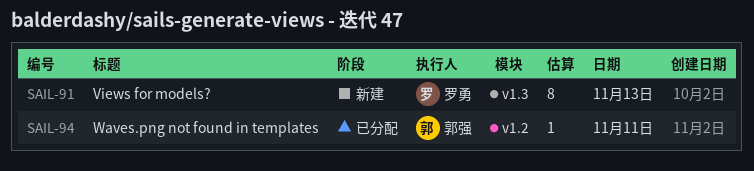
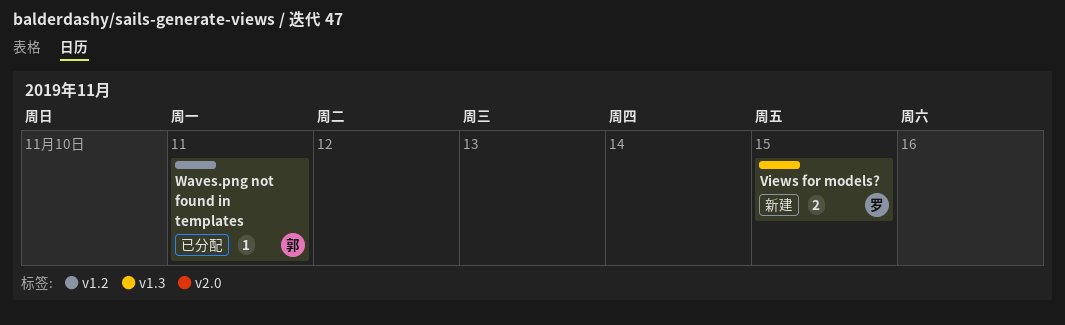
Views for models?, estimate: 8 -> 2
Views for models?, day: Nov 13 -> Nov 15

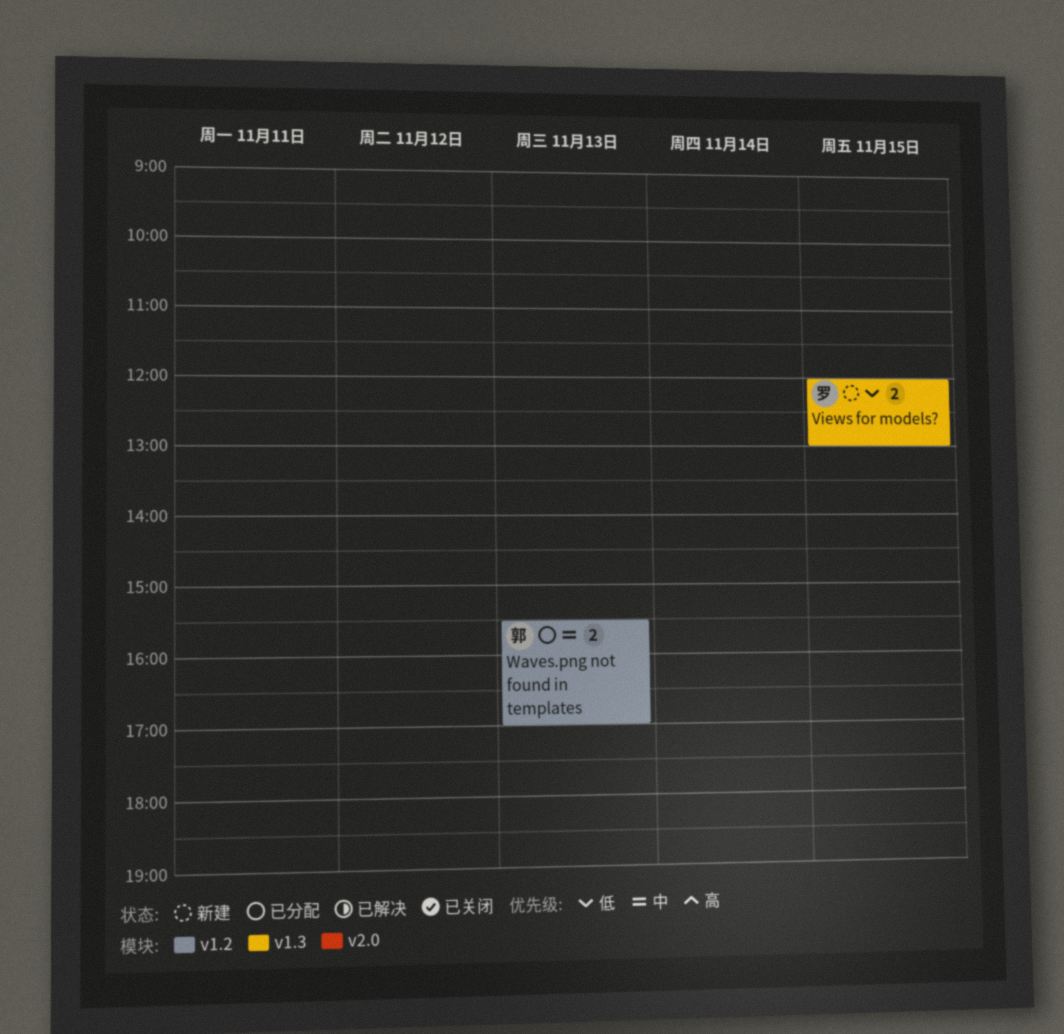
Waves.png not found in templates, estimate: 1 -> 2
Waves.png not found in templates, day: Nov 11 -> Nov 13

